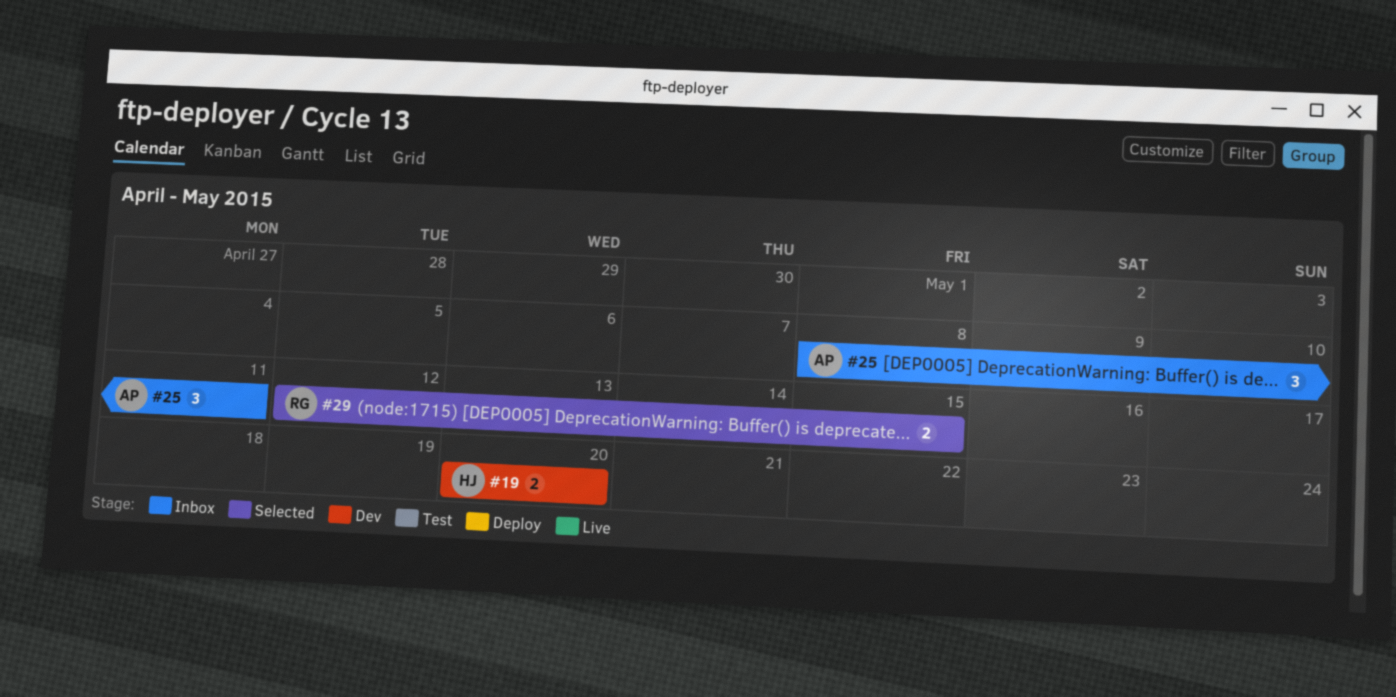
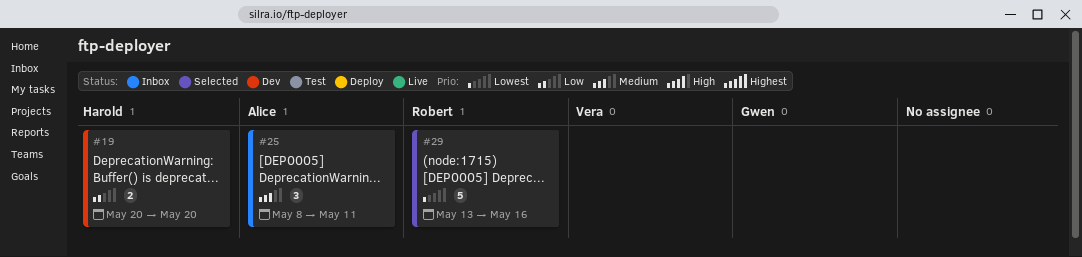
#29, estimate: 2 -> 5
#29, start: May 12 -> May 13
#29, due: May 15 -> May 16

